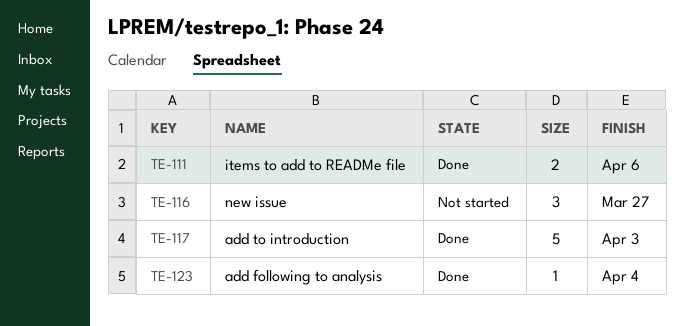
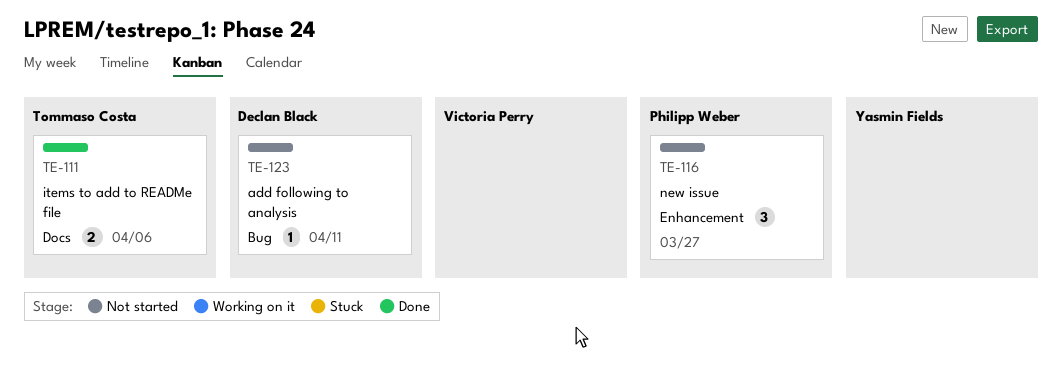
TE-117: present -> none
TE-123, status: Done -> Not started
TE-123, due: Apr 4 -> Apr 11

